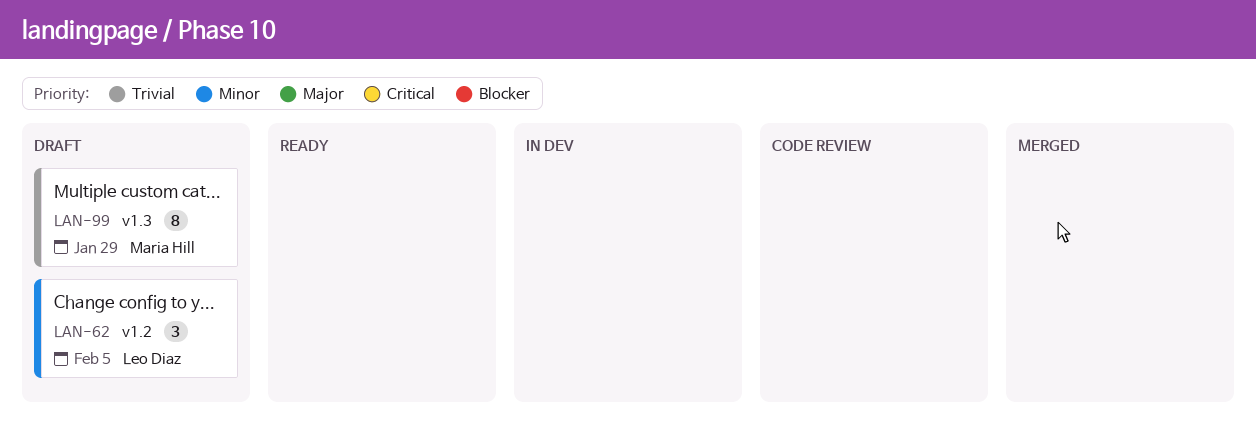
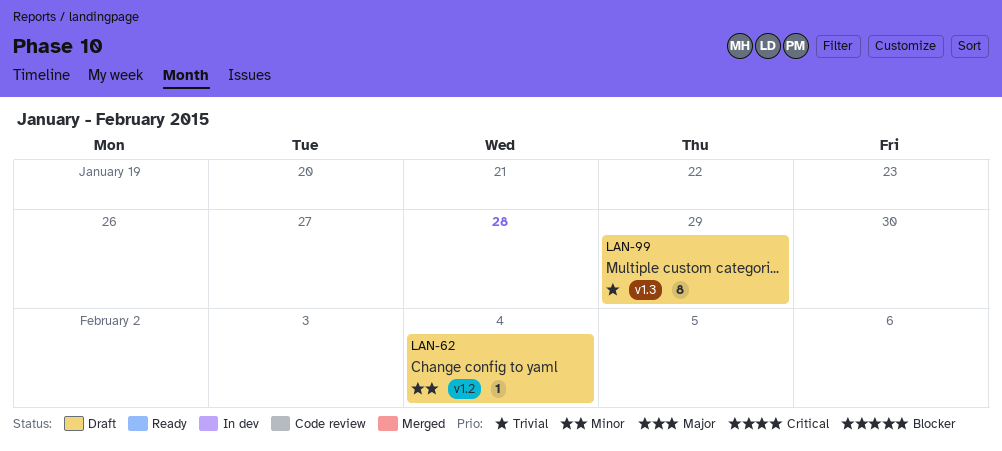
LAN-62, estimate: 3 -> 1
LAN-62, due: Feb 5 -> Feb 4

